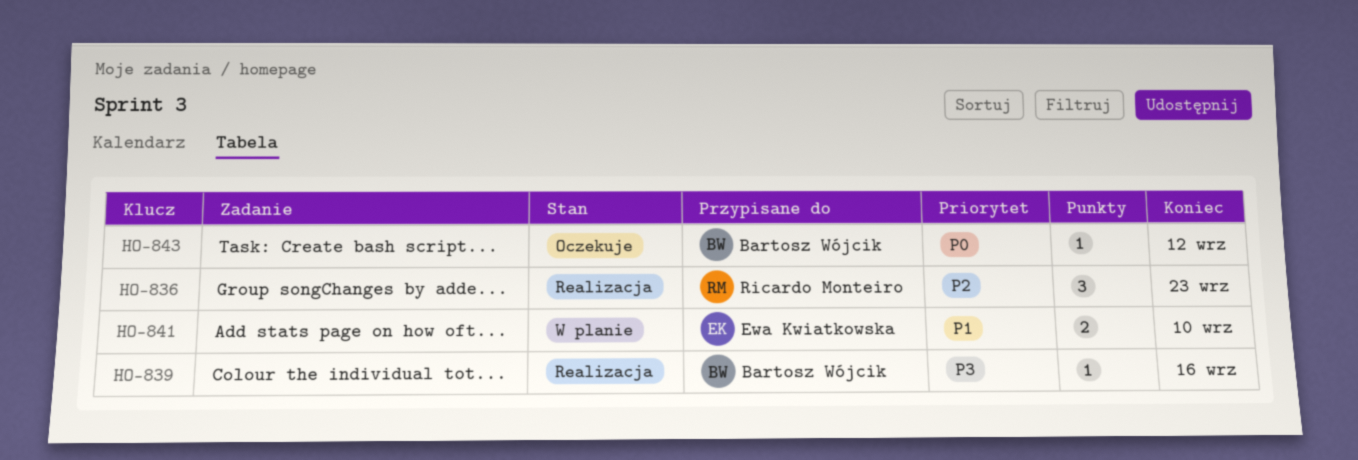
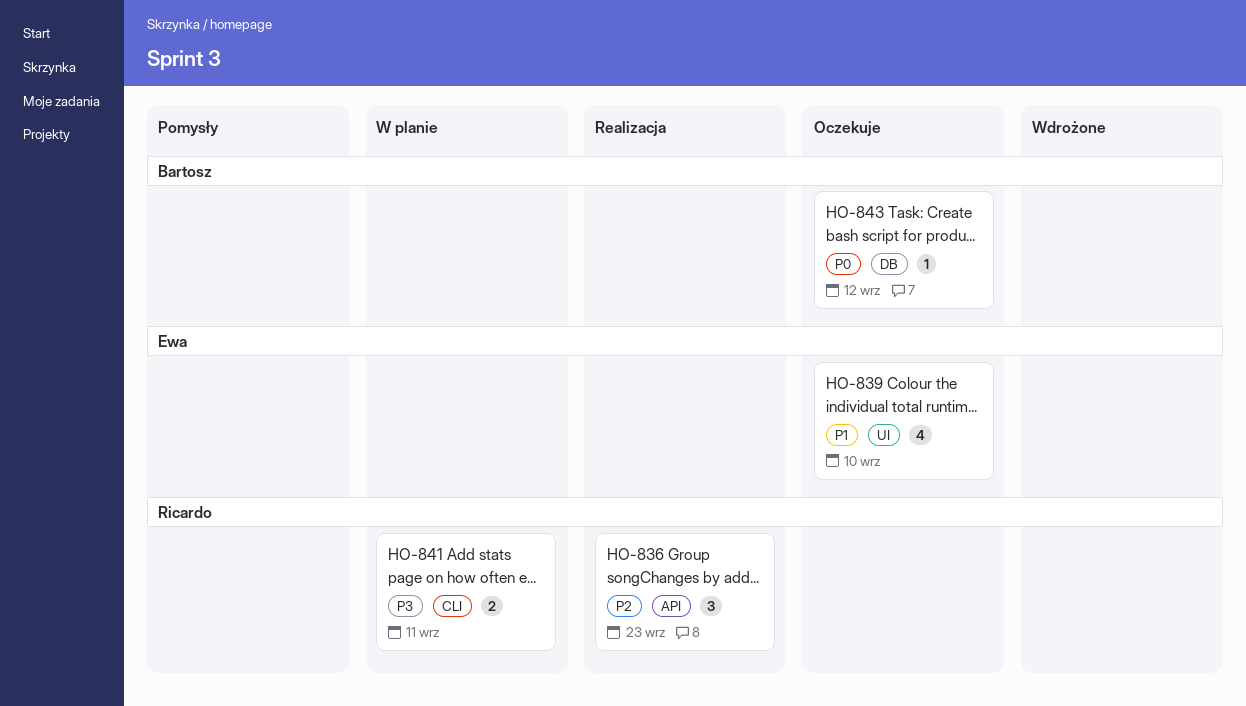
HO-839, status: Realizacja -> Oczekuje
HO-839, owner: Bartosz Wójcik -> Ewa Kwiatkowska
HO-839, priority: P3 -> P1
HO-839, estimate: 1 -> 4
HO-839, due: Sep 16 -> Sep 10
HO-841, owner: Ewa Kwiatkowska -> Ricardo Monteiro
HO-841, priority: P1 -> P3
HO-841, due: Sep 10 -> Sep 11

